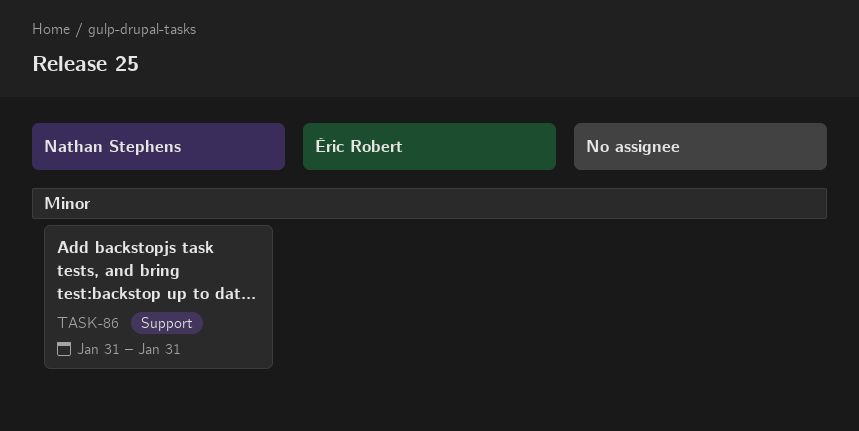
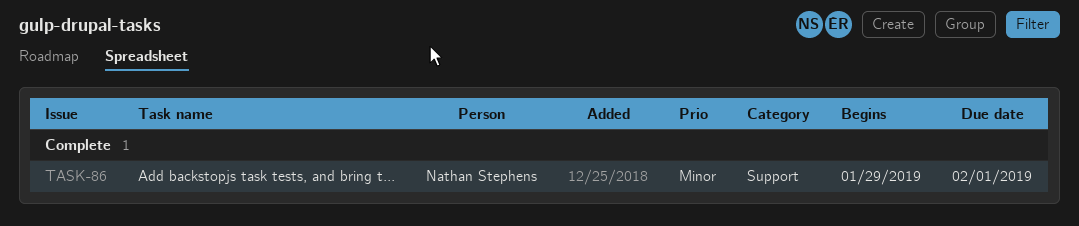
TASK-86, start: Jan 31 -> Jan 29
TASK-86, due: Jan 31 -> Feb 1

